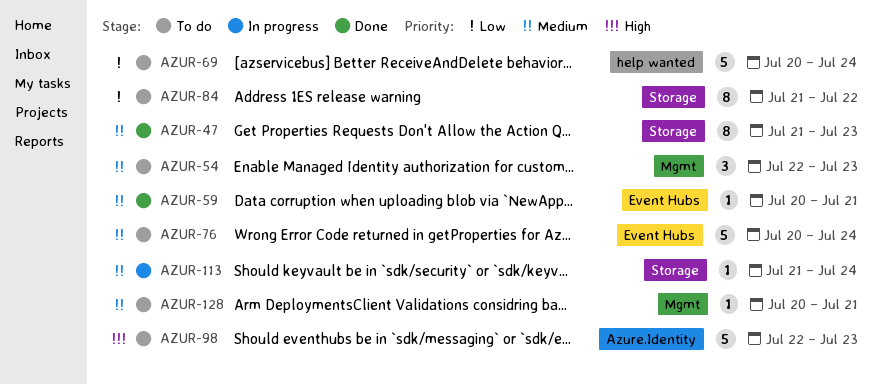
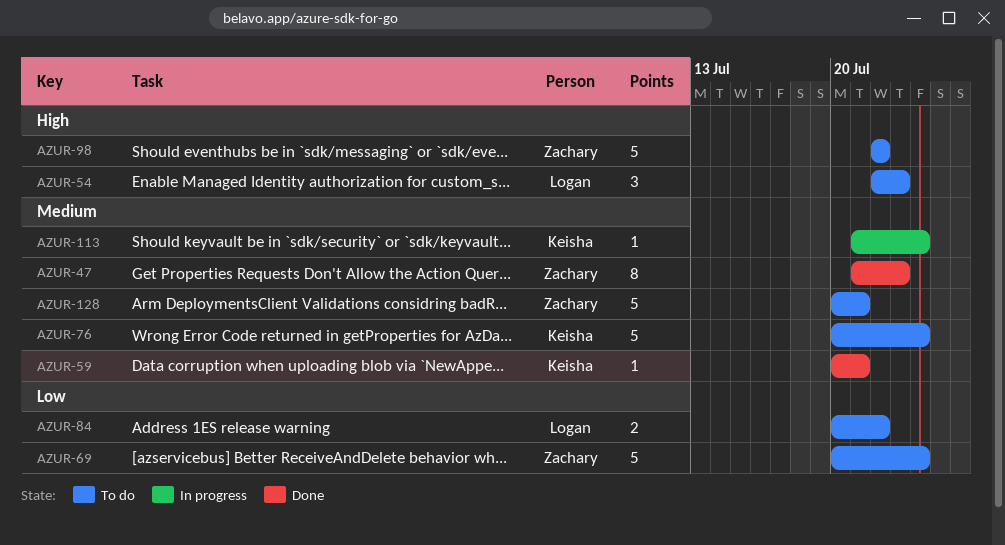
AZUR-54, priority: Medium -> High
AZUR-84, estimate: 8 -> 2
AZUR-84, start: Jul 21 -> Jul 20
AZUR-98, due: Jul 23 -> Jul 22
AZUR-128, estimate: 1 -> 5

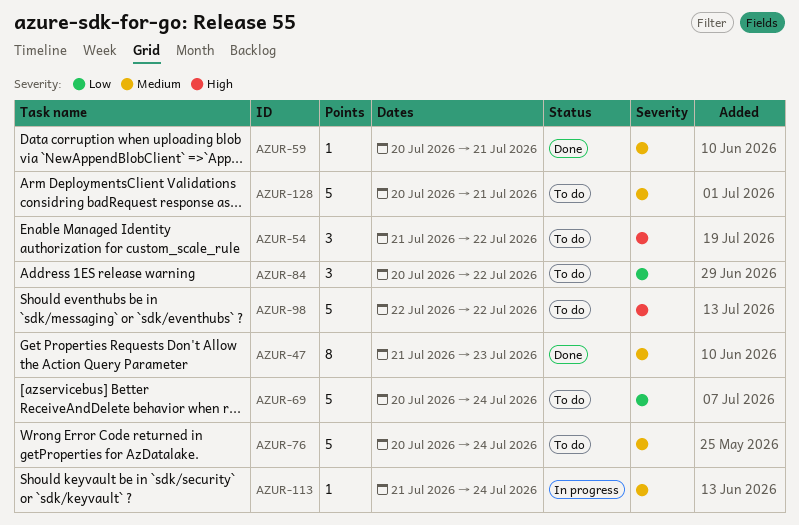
AZUR-54, start: Jul 22 -> Jul 21
AZUR-54, due: Jul 23 -> Jul 22
AZUR-84, estimate: 2 -> 3

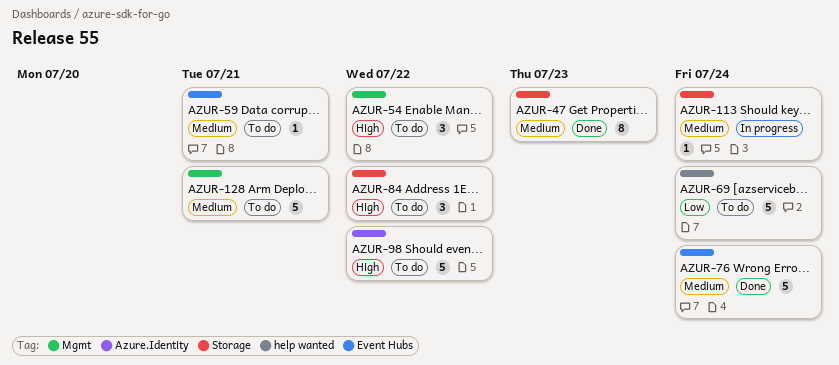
AZUR-59, status: Done -> To do
AZUR-76, status: To do -> Done
AZUR-84, priority: Low -> High

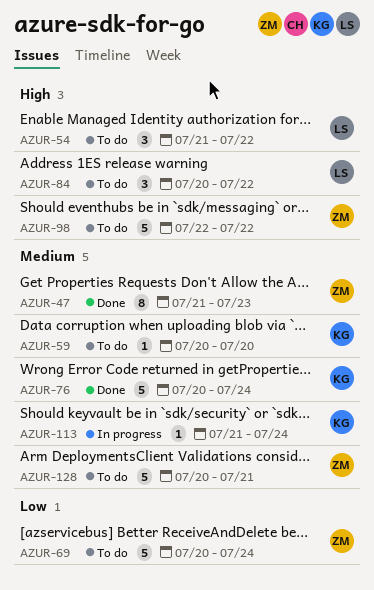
AZUR-59, due: Jul 21 -> Jul 20

